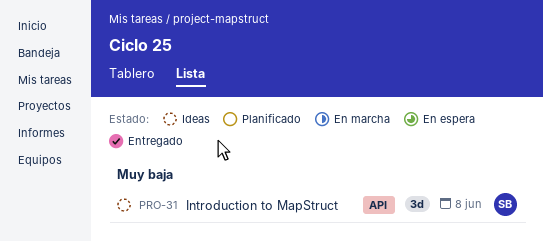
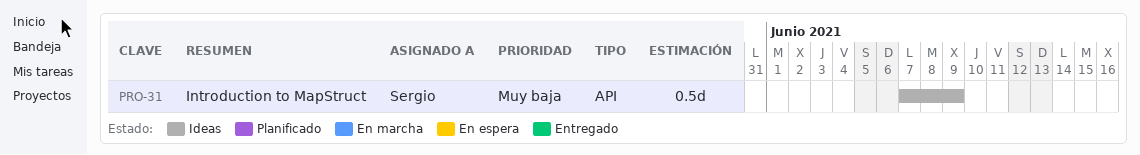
PRO-31, estimate: 3d -> 0.5d
PRO-31, due: Jun 8 -> Jun 9

